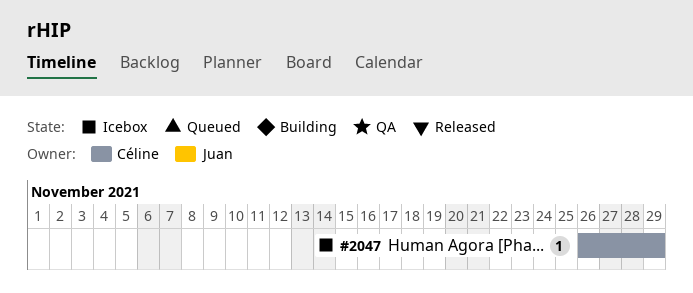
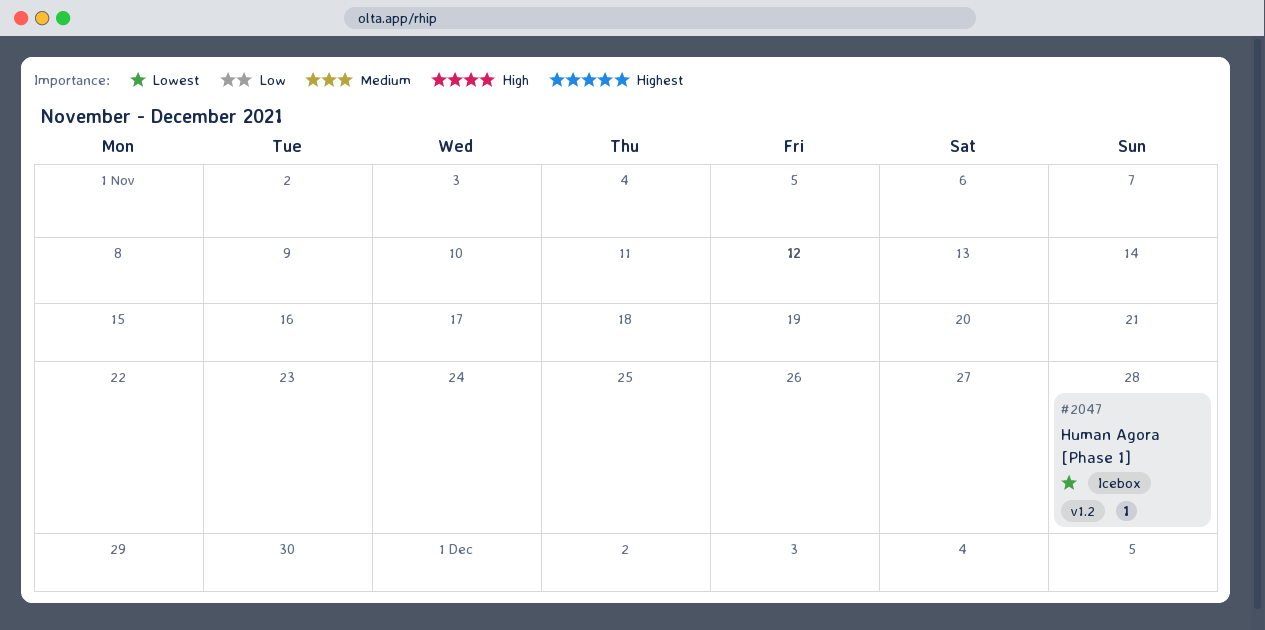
#2047, due: Nov 29 -> Nov 28

